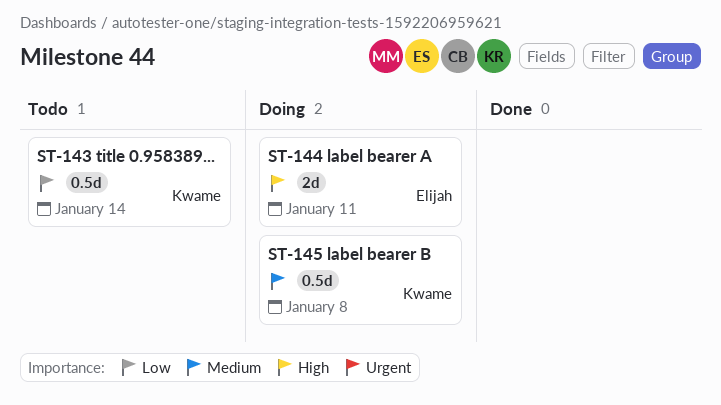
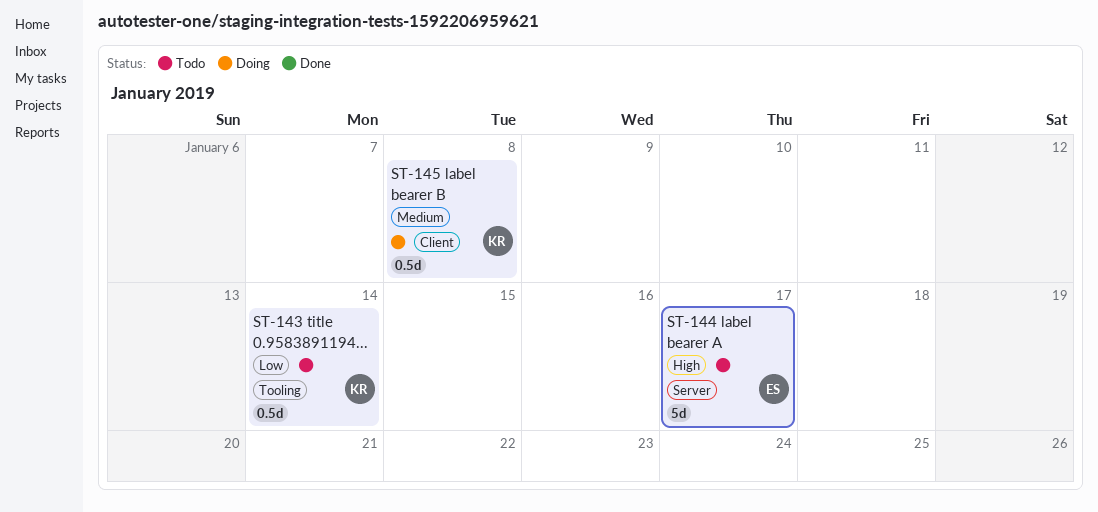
ST-144, status: Doing -> Todo
ST-144, estimate: 2d -> 5d
ST-144, due: Jan 11 -> Jan 17

